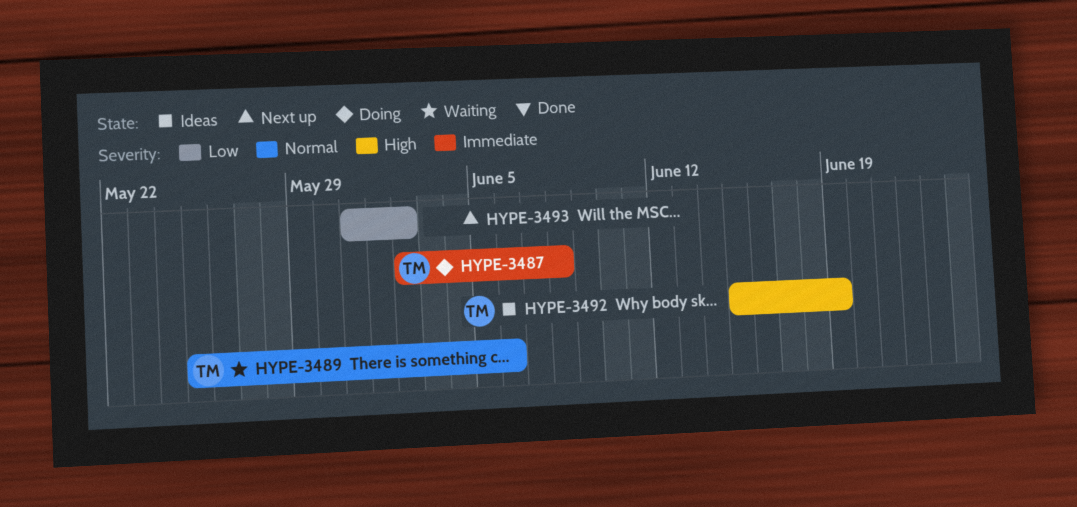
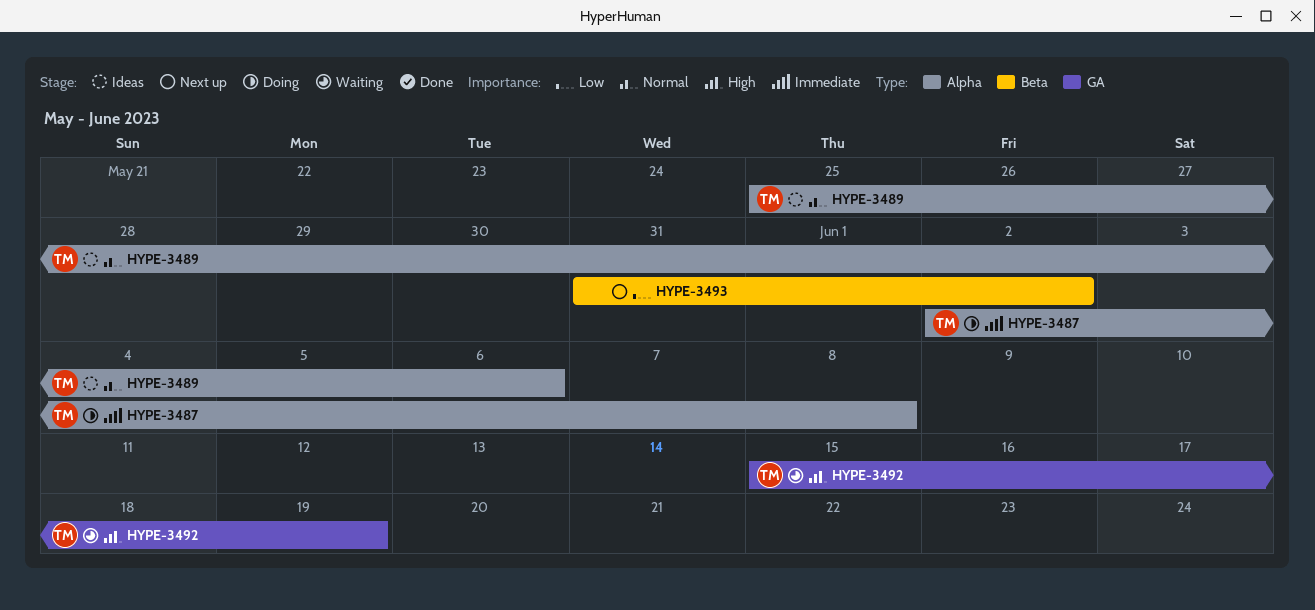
HYPE-3489, status: Waiting -> Ideas
HYPE-3492, status: Ideas -> Waiting

